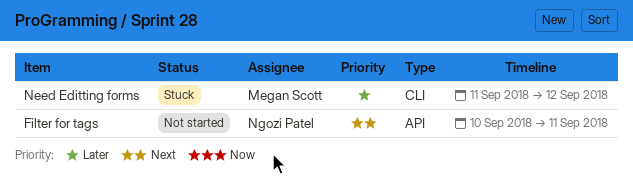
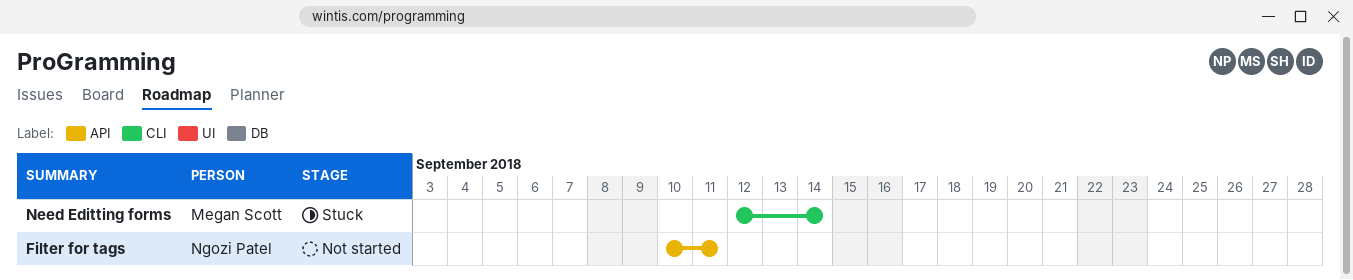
Need Editting forms, start: Sep 11 -> Sep 12
Need Editting forms, due: Sep 12 -> Sep 14

